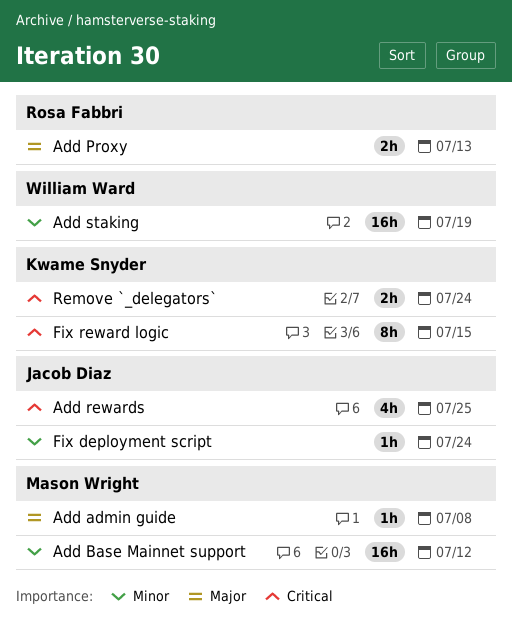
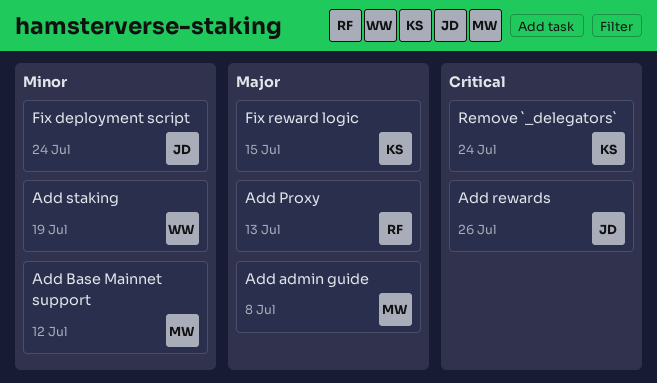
Add rewards, due: Jul 25 -> Jul 26
Fix reward logic, priority: Critical -> Major

